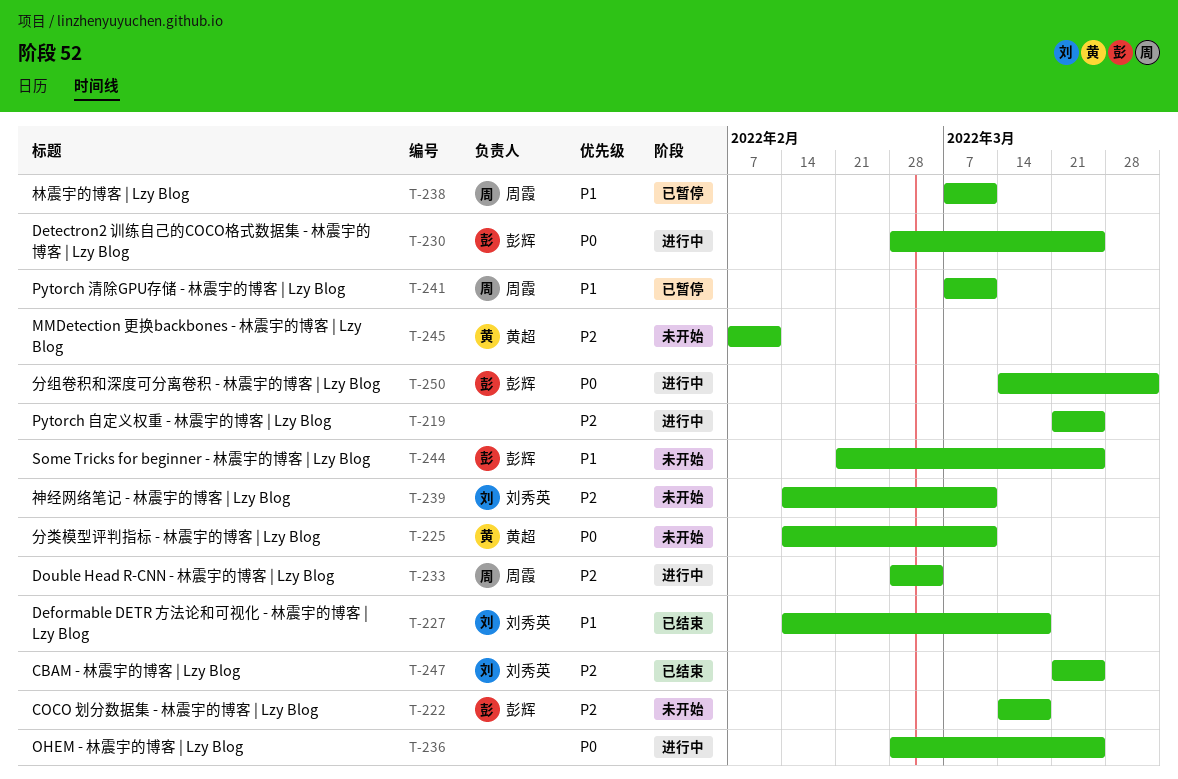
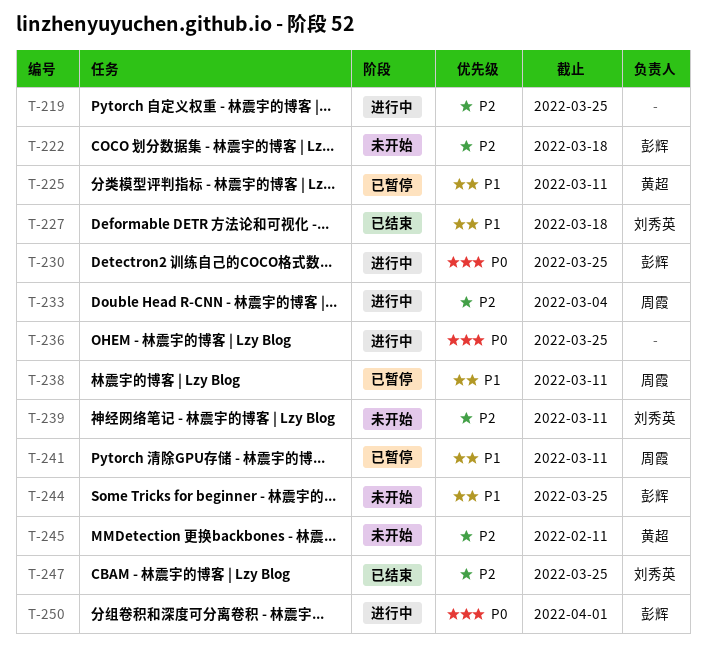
T-225, status: 未开始 -> 已暂停
T-225, priority: P0 -> P1

